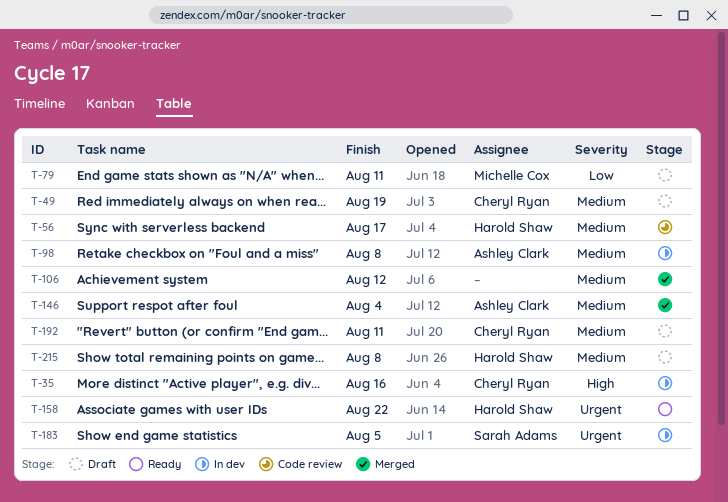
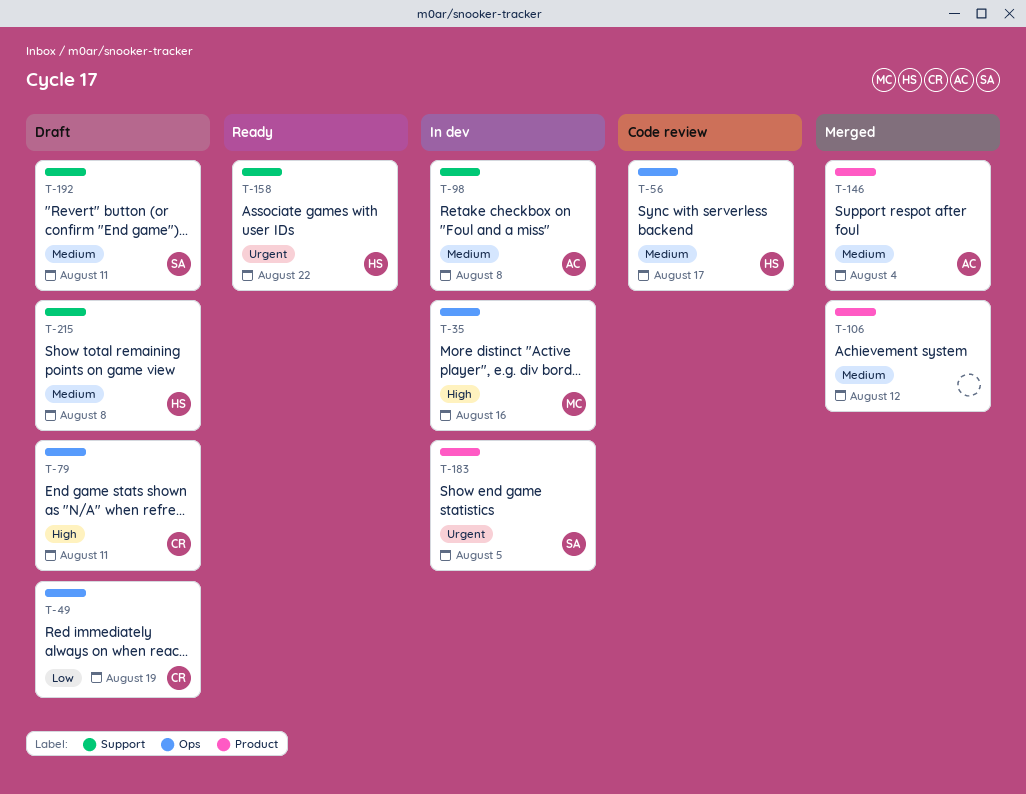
T-35, owner: Cheryl Ryan -> Michelle Cox
T-49, priority: Medium -> Low
T-79, owner: Michelle Cox -> Cheryl Ryan
T-79, priority: Low -> High
T-192, owner: Cheryl Ryan -> Sarah Adams

